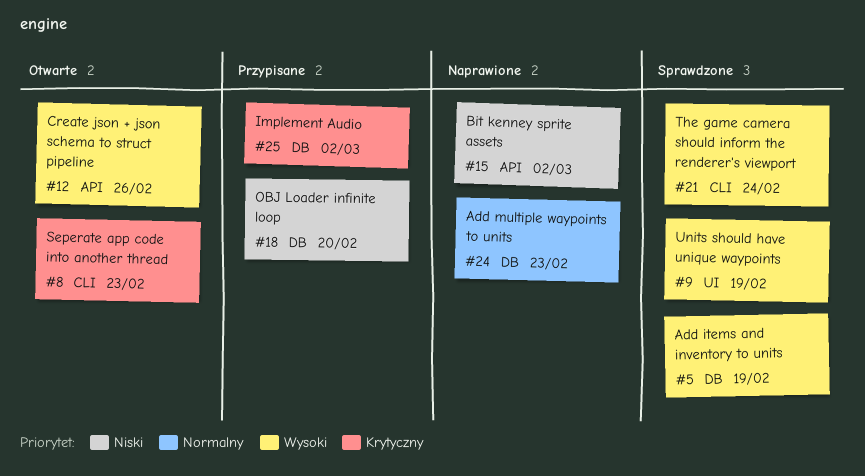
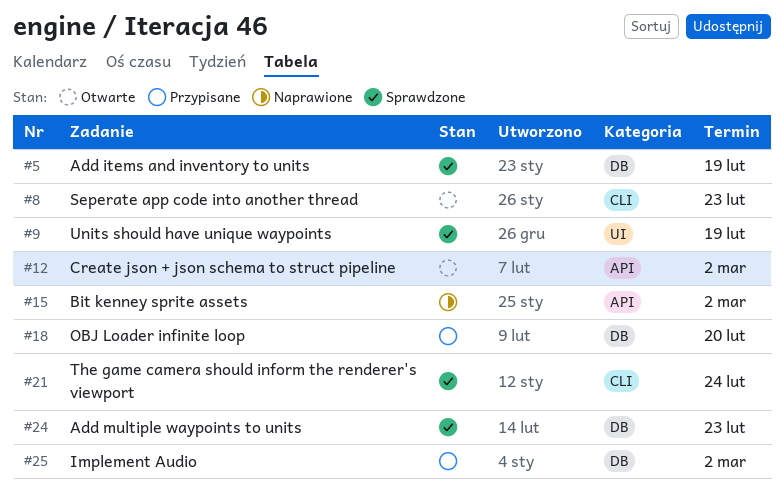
#12, due: Feb 26 -> Mar 2
#24, status: Naprawione -> Sprawdzone

